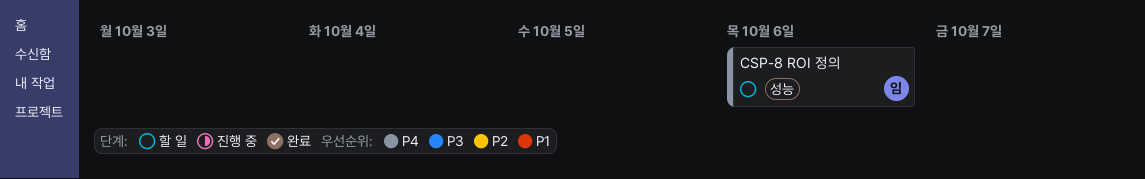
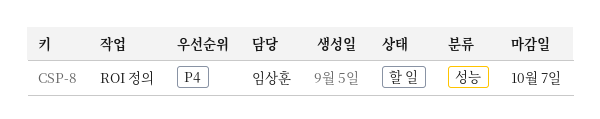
CSP-8, due: Oct 6 -> Oct 7

